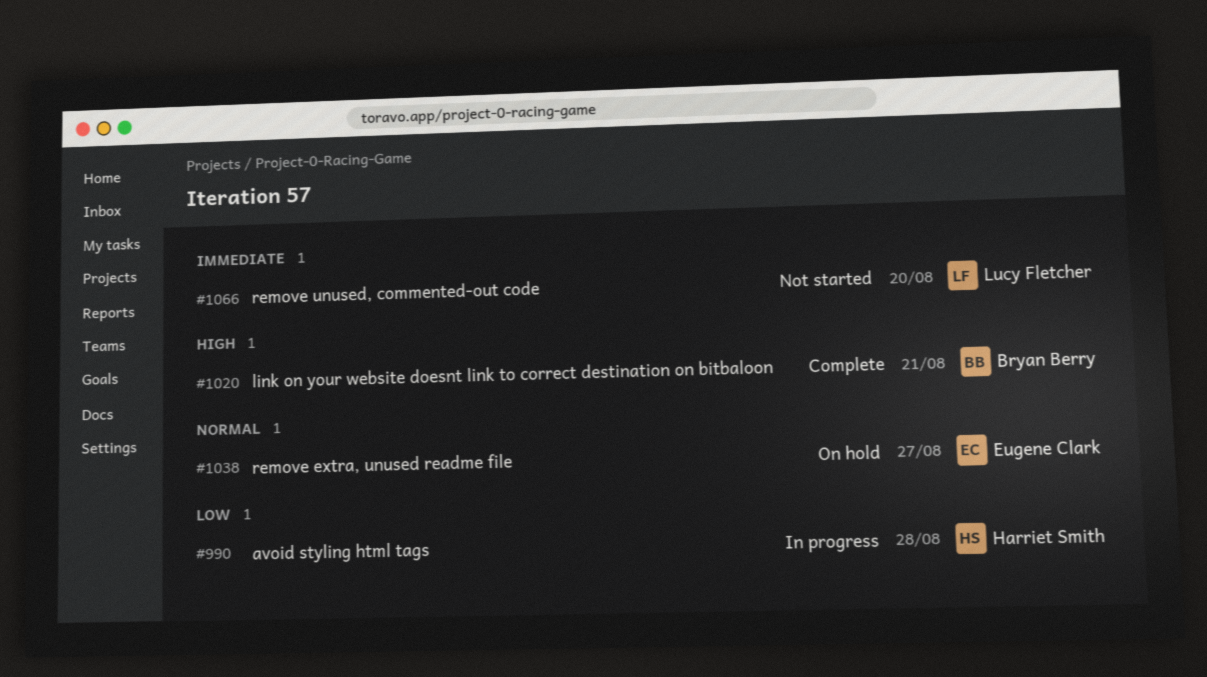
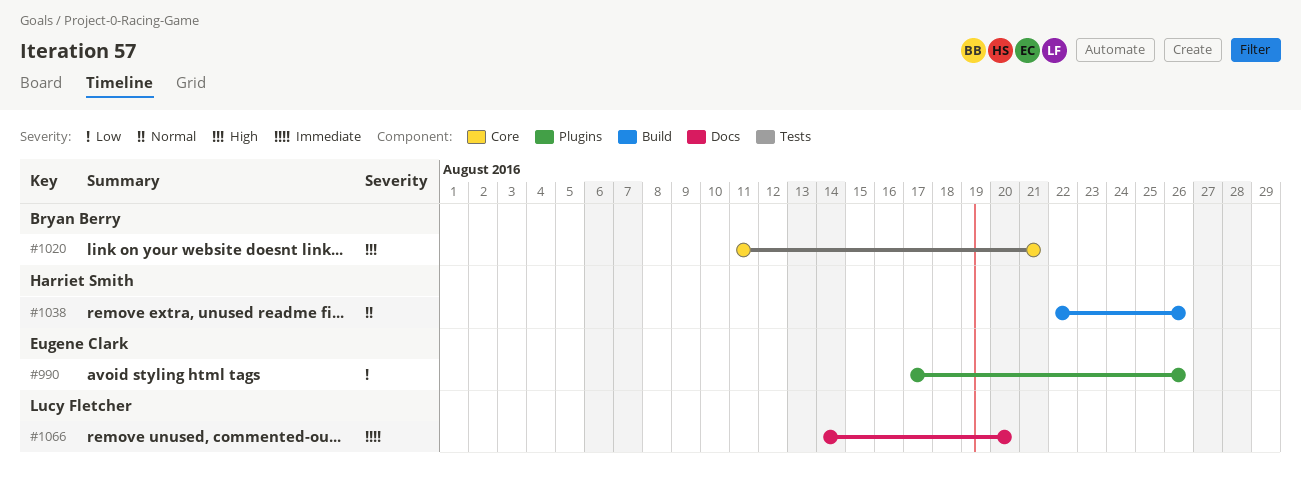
#990, owner: Harriet Smith -> Eugene Clark
#990, due: Aug 28 -> Aug 26
#1038, owner: Eugene Clark -> Harriet Smith
#1038, due: Aug 27 -> Aug 26

